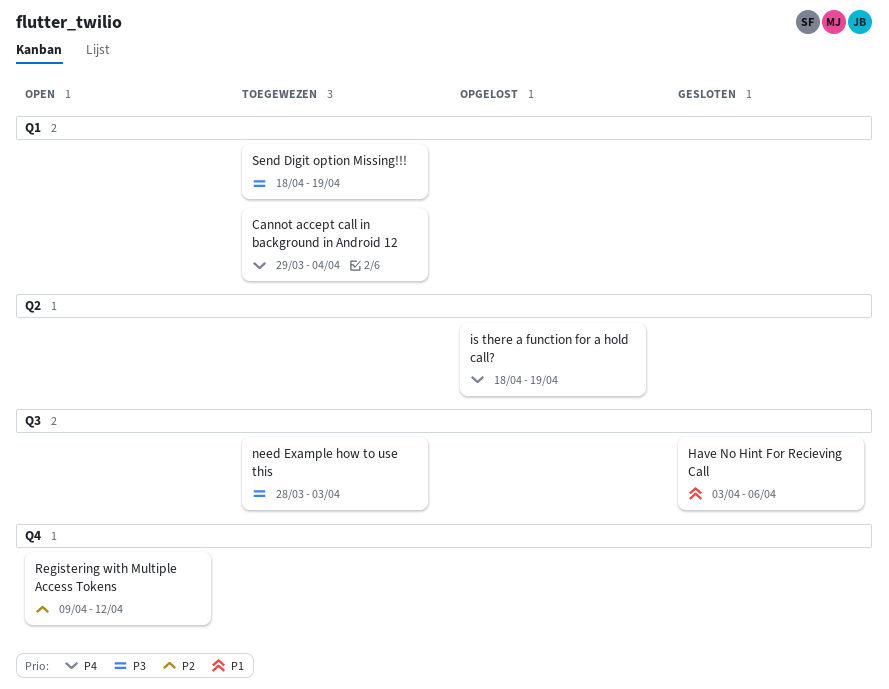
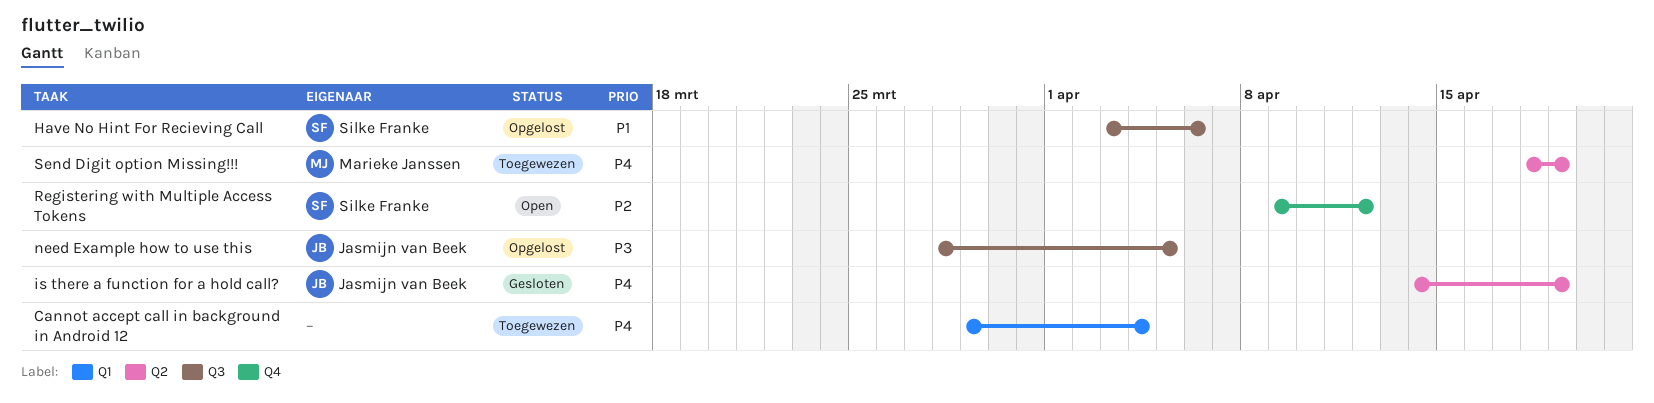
Have No Hint For Recieving Call, status: Gesloten -> Opgelost
is there a function for a hold call?, status: Opgelost -> Gesloten
is there a function for a hold call?, start: Apr 18 -> Apr 14
need Example how to use this, status: Toegewezen -> Opgelost
need Example how to use this, due: Apr 3 -> Apr 5
Send Digit option Missing!!!, priority: P3 -> P4
Send Digit option Missing!!!, label: Q1 -> Q2

